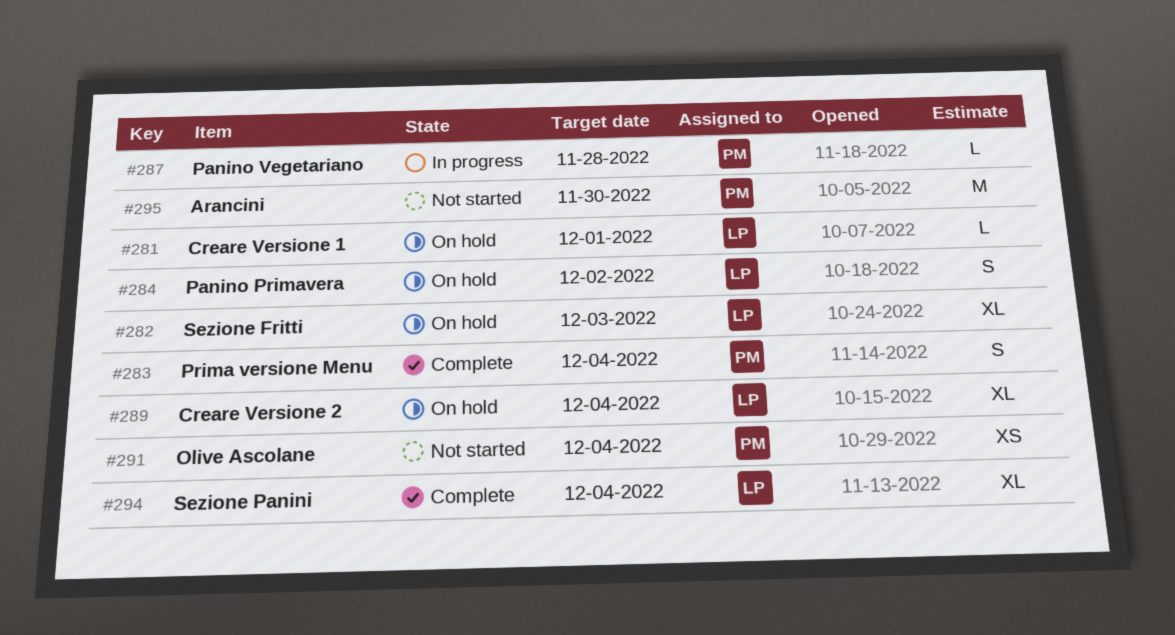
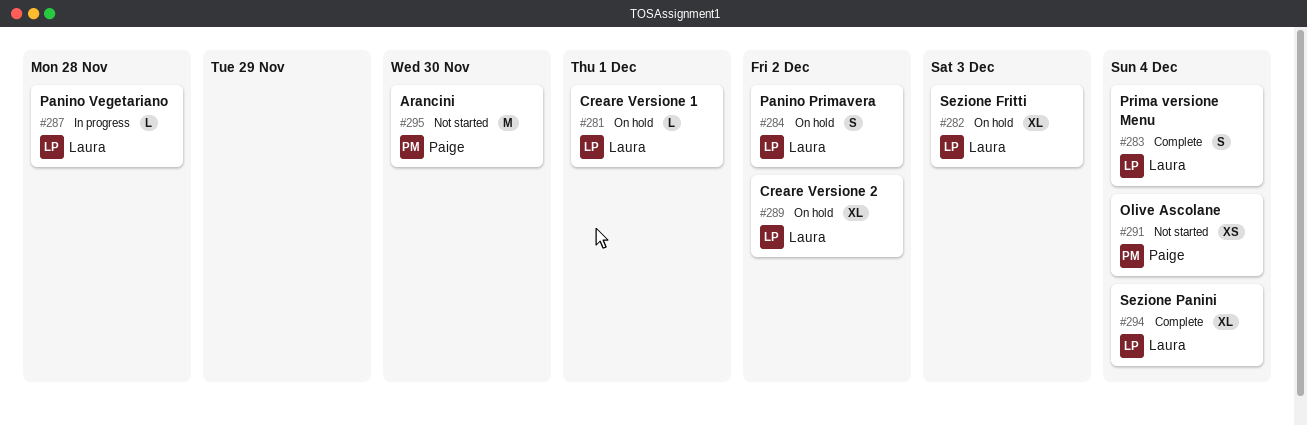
#283, owner: Paige -> Laura
#287, owner: Paige -> Laura
#289, due: Dec 4 -> Dec 2

